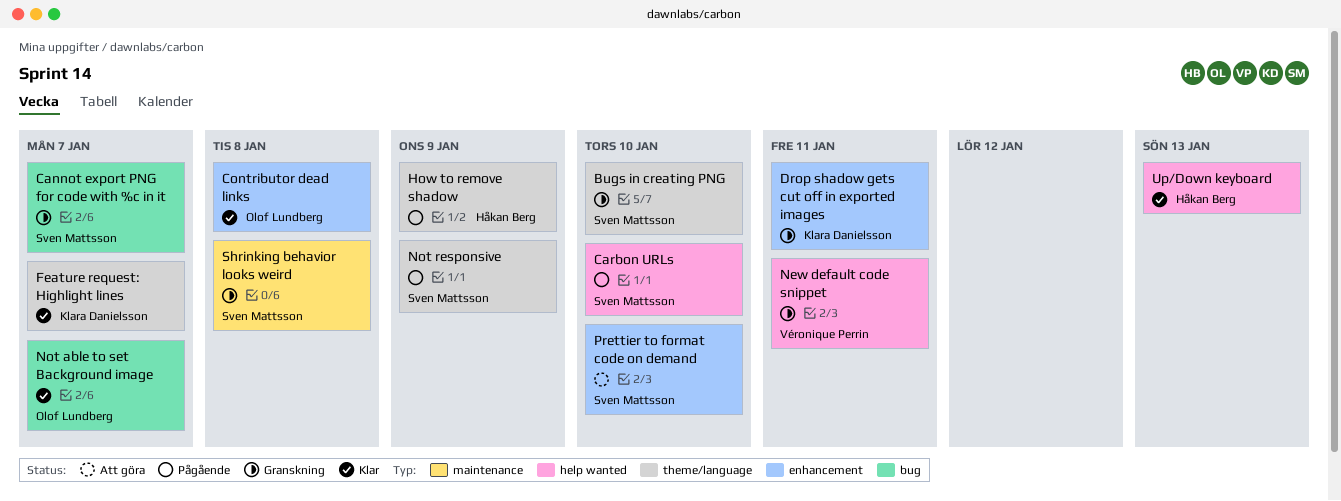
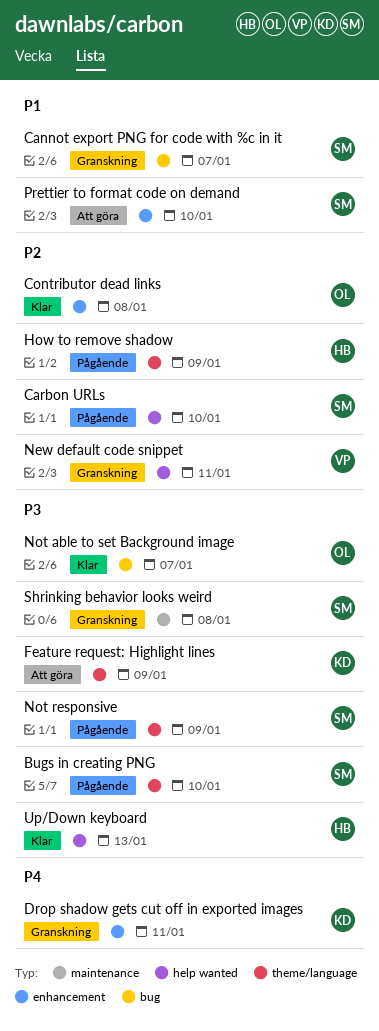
Bugs in creating PNG, status: Granskning -> Pågående
Feature request: Highlight lines, status: Klar -> Att göra
Feature request: Highlight lines, day: Jan 7 -> Jan 9

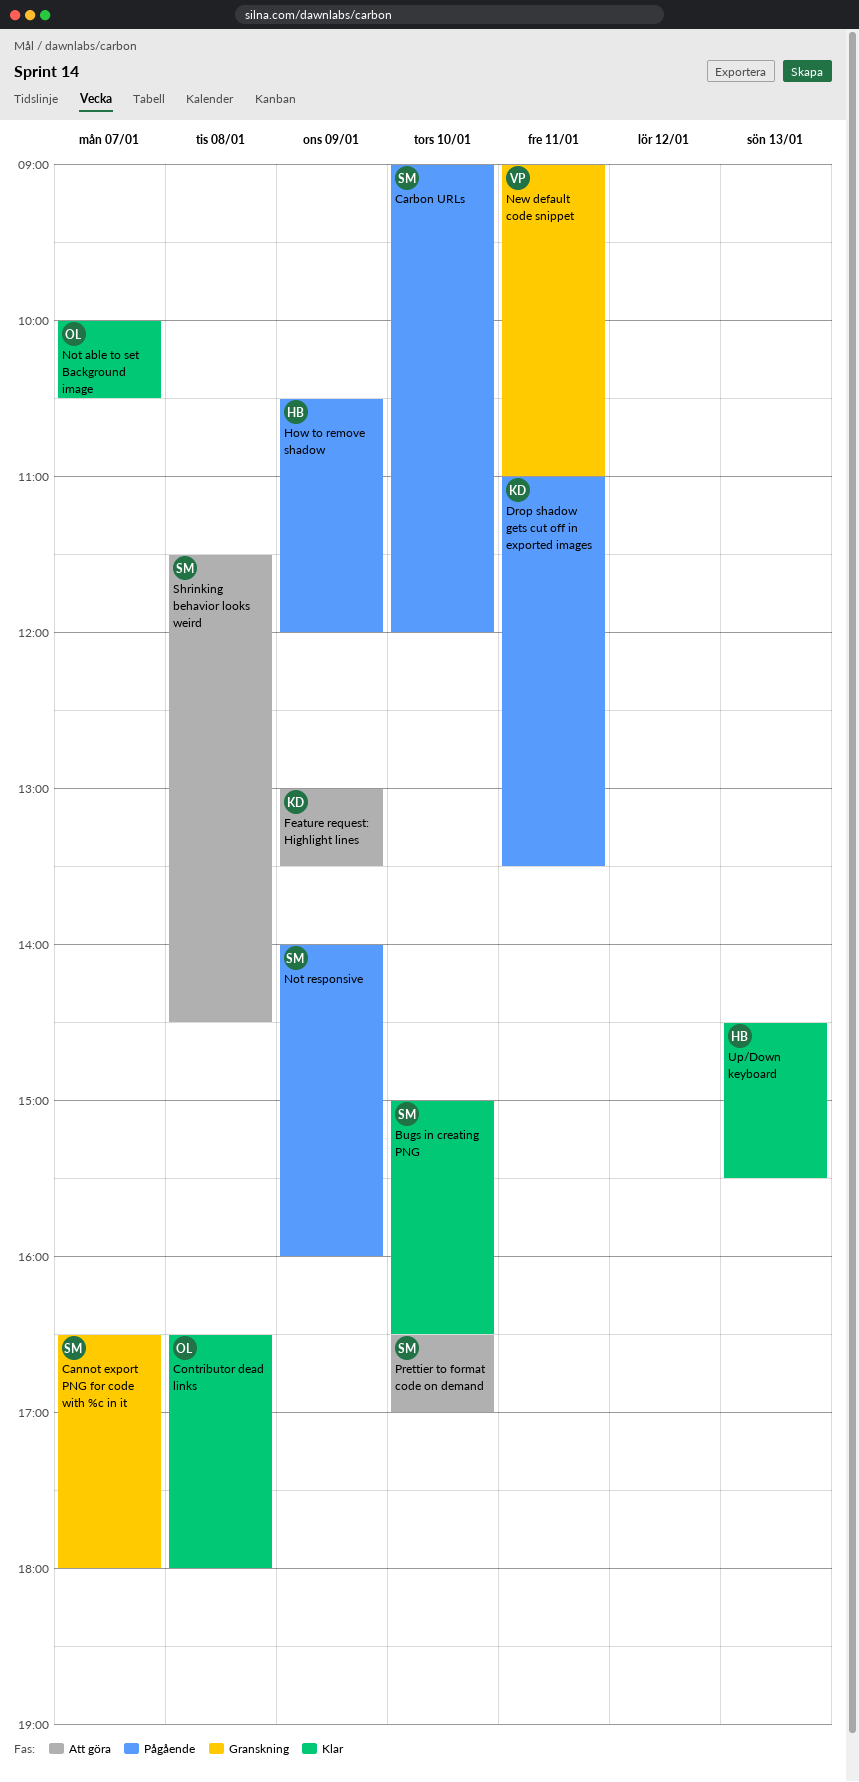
Bugs in creating PNG, status: Pågående -> Klar
Drop shadow gets cut off in exported images, status: Granskning -> Pågående
Shrinking behavior looks weird, status: Granskning -> Att göra

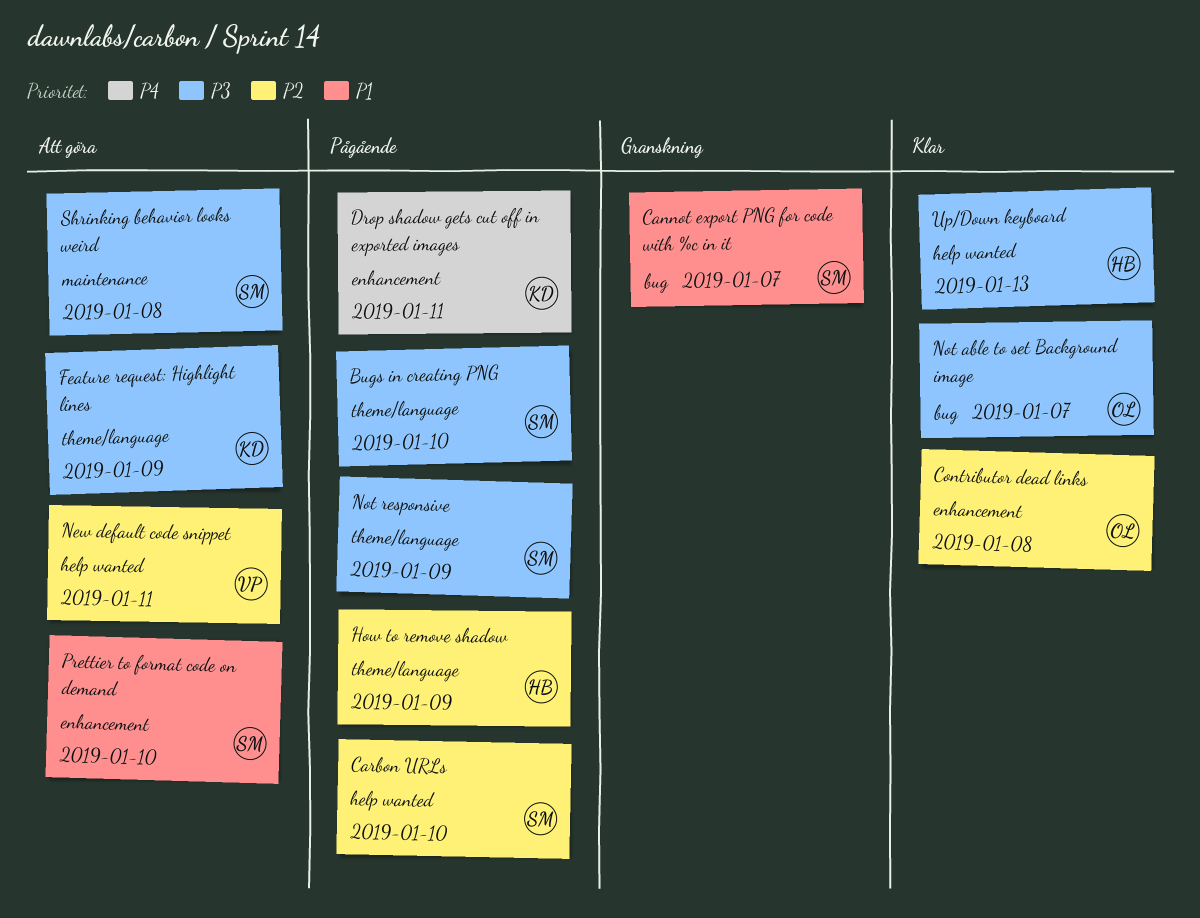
Bugs in creating PNG, status: Klar -> Pågående
New default code snippet, status: Granskning -> Att göra

